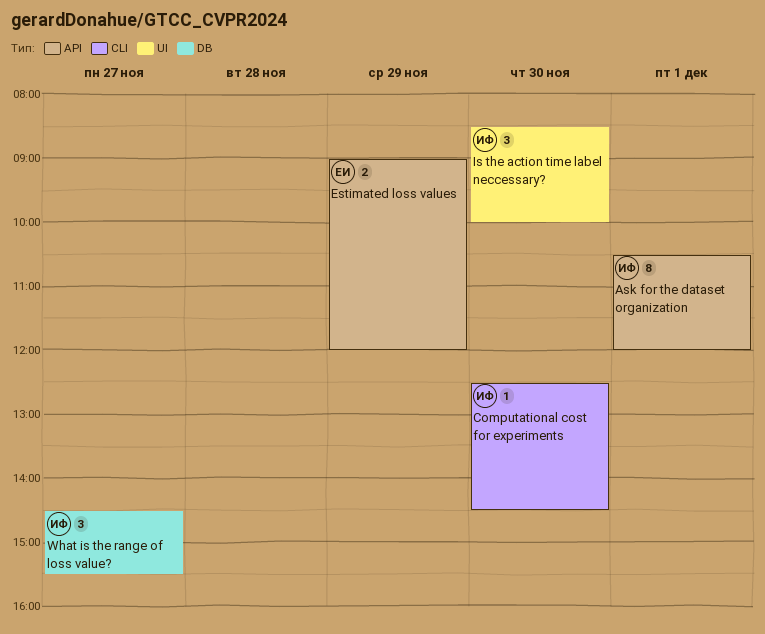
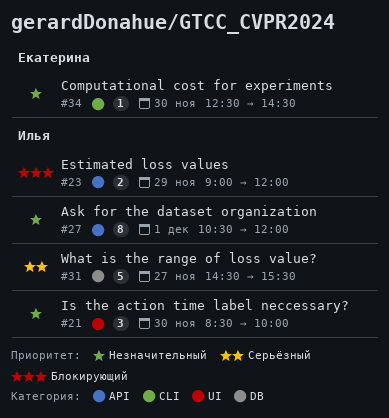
Computational cost for experiments, owner: Илья -> Екатерина
Estimated loss values, owner: Екатерина -> Илья
What is the range of loss value?, estimate: 3 -> 5

